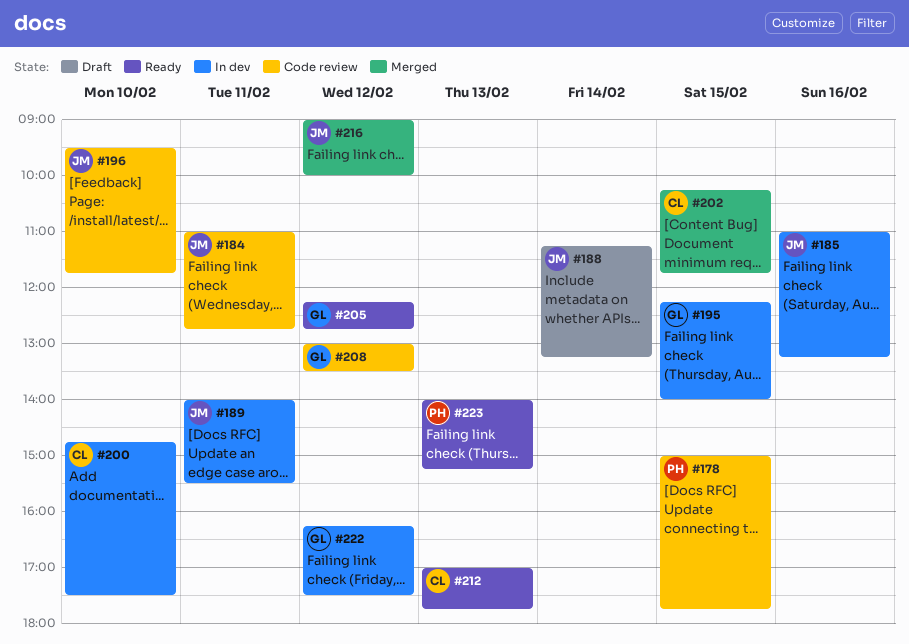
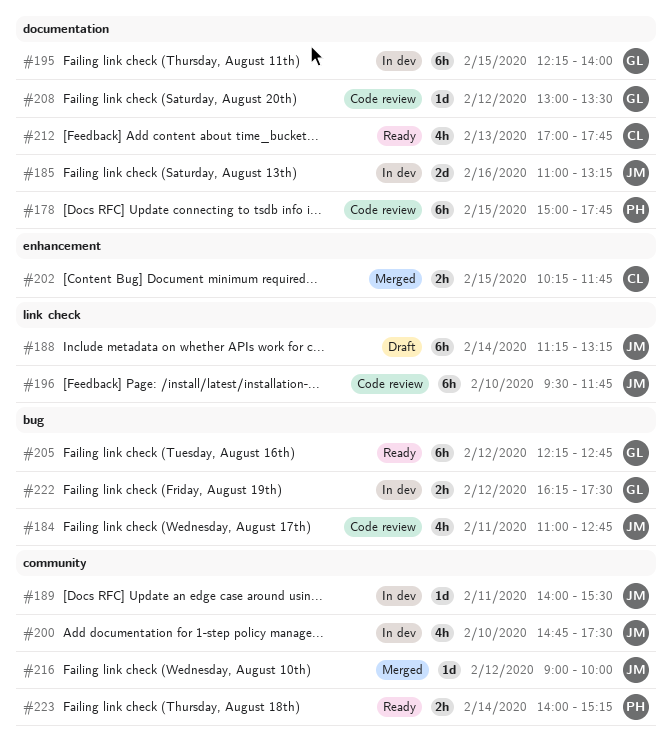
#200, owner: CL -> JM
#223, day: Feb 13 -> Feb 14

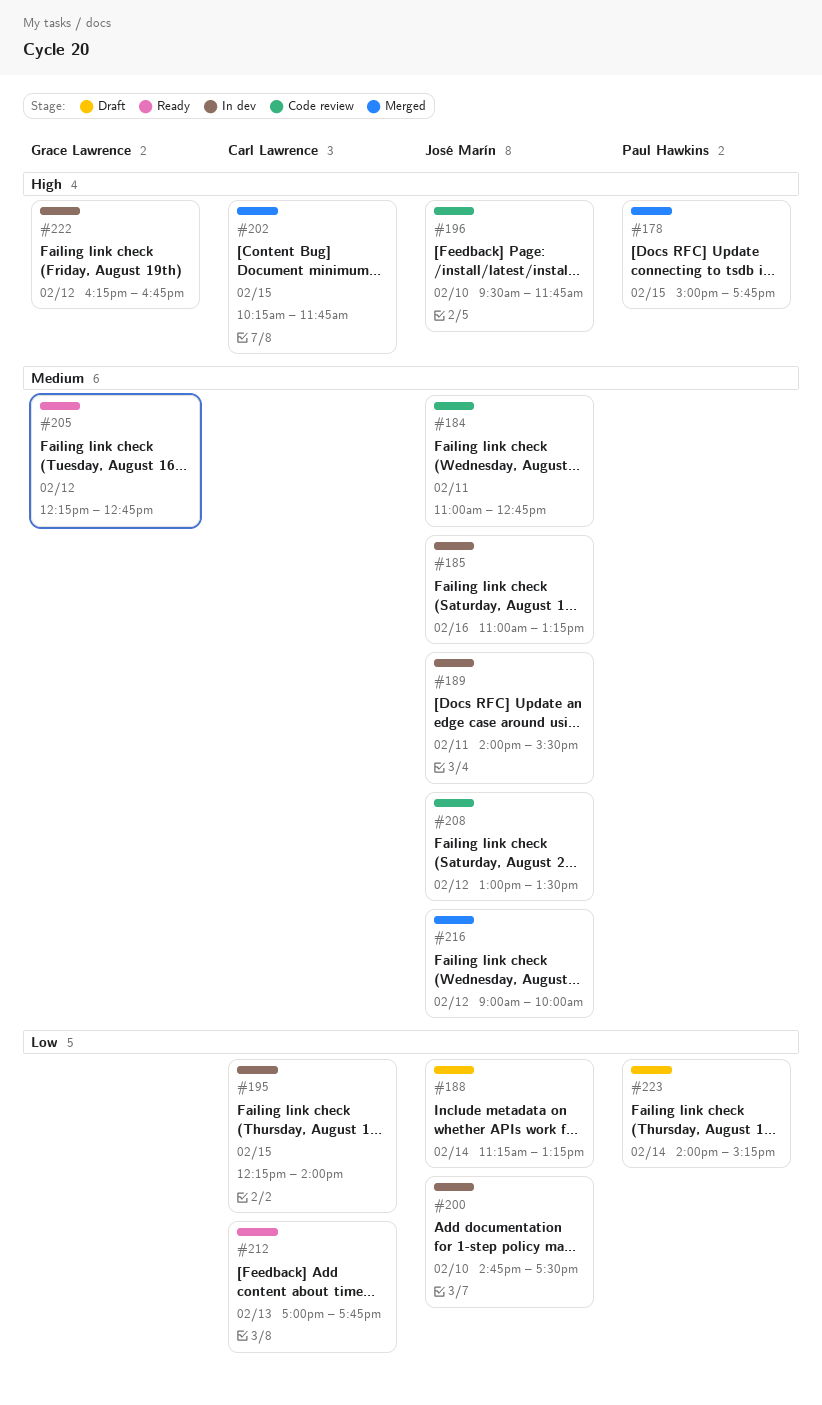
#178, status: Code review -> Merged
#195, owner: Grace Lawrence -> Carl Lawrence
#208, owner: Grace Lawrence -> José Marín
#222, ends: 17:30 -> 16:45
#223, status: Ready -> Draft

